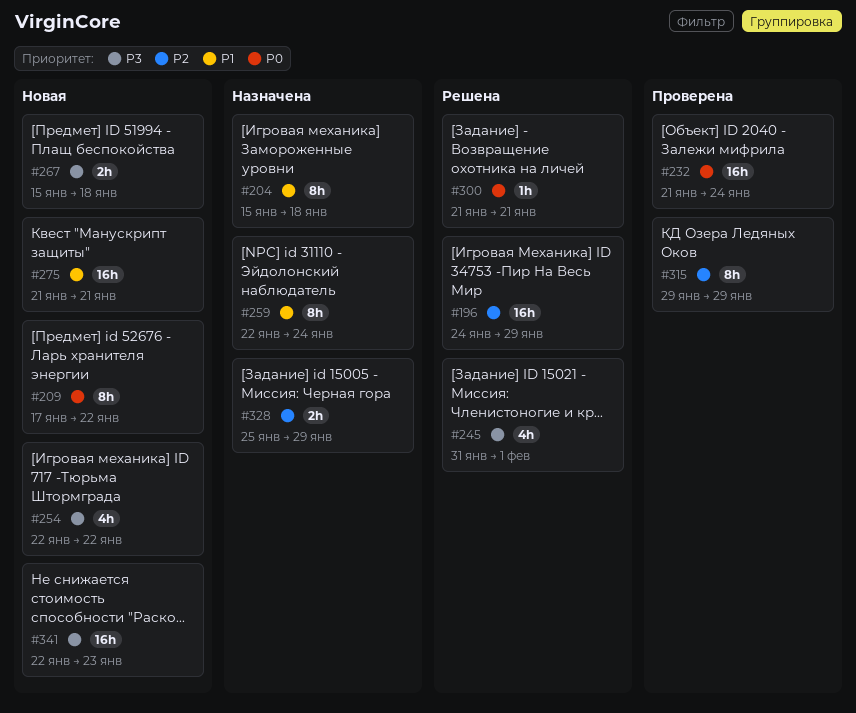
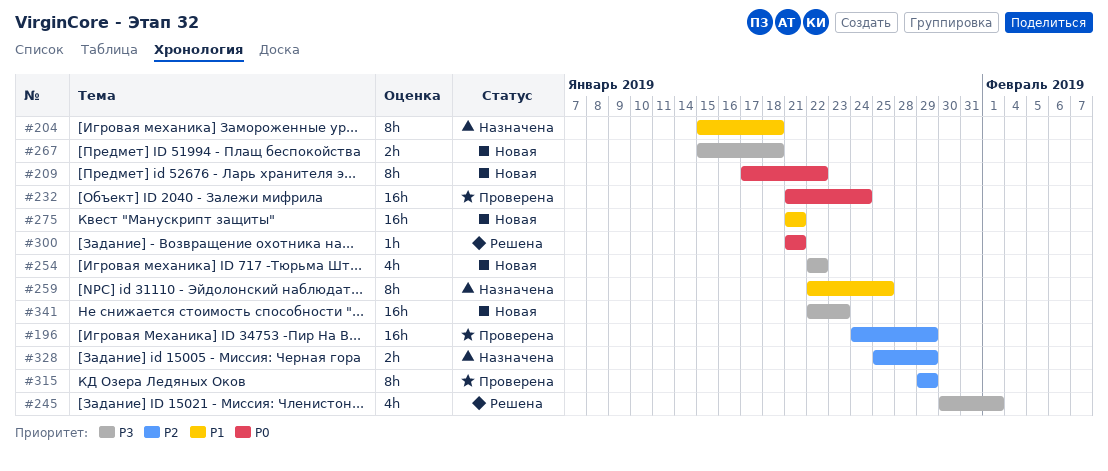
#196, status: Решена -> Проверена
#245, start: Jan 31 -> Jan 30
#259, due: Jan 24 -> Jan 25

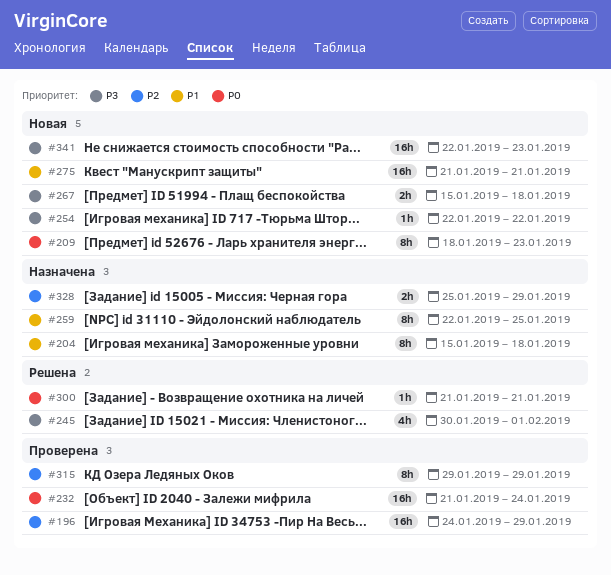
#209, start: Jan 17 -> Jan 18
#209, due: Jan 22 -> Jan 23
#254, estimate: 4h -> 1h

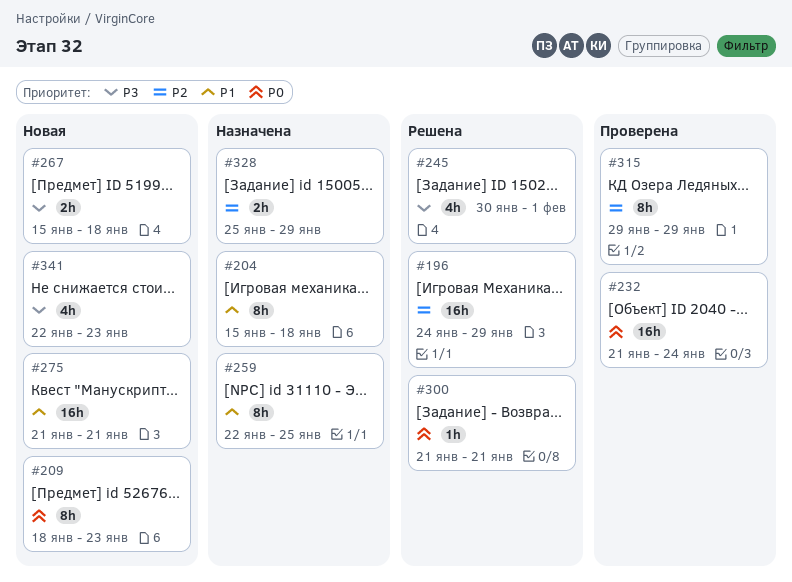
#196, status: Проверена -> Решена
#254: present -> none
#341, estimate: 16h -> 4h

